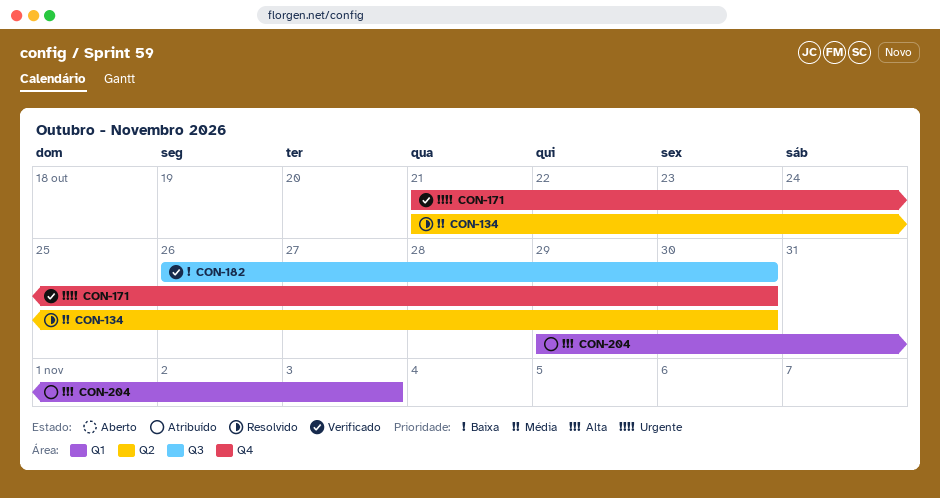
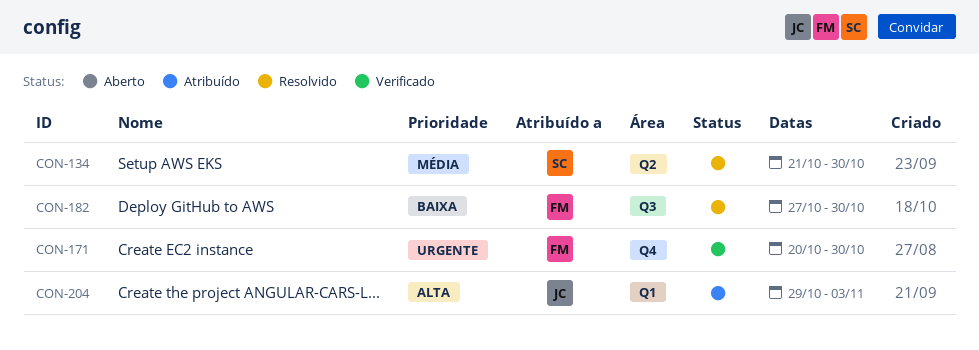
CON-171, start: Oct 21 -> Oct 20
CON-182, status: Verificado -> Resolvido
CON-182, start: Oct 26 -> Oct 27

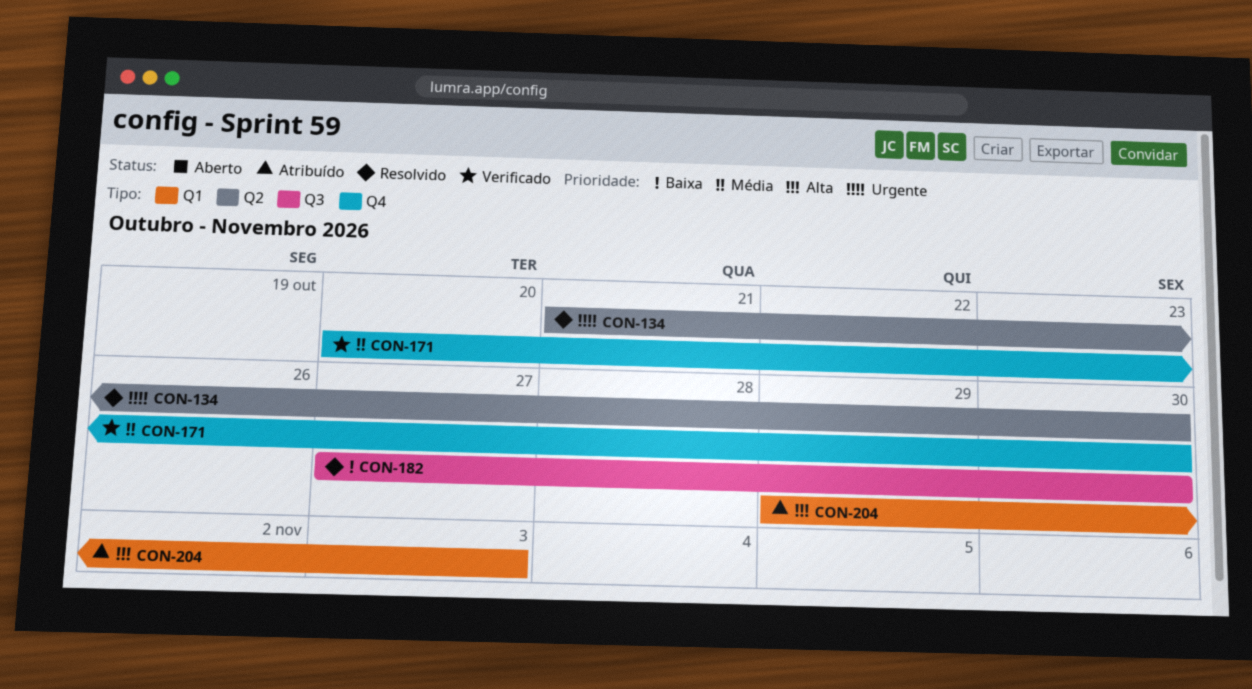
CON-134, priority: Média -> Urgente
CON-171, priority: Urgente -> Média

